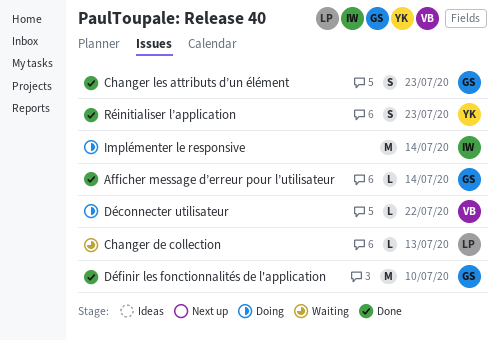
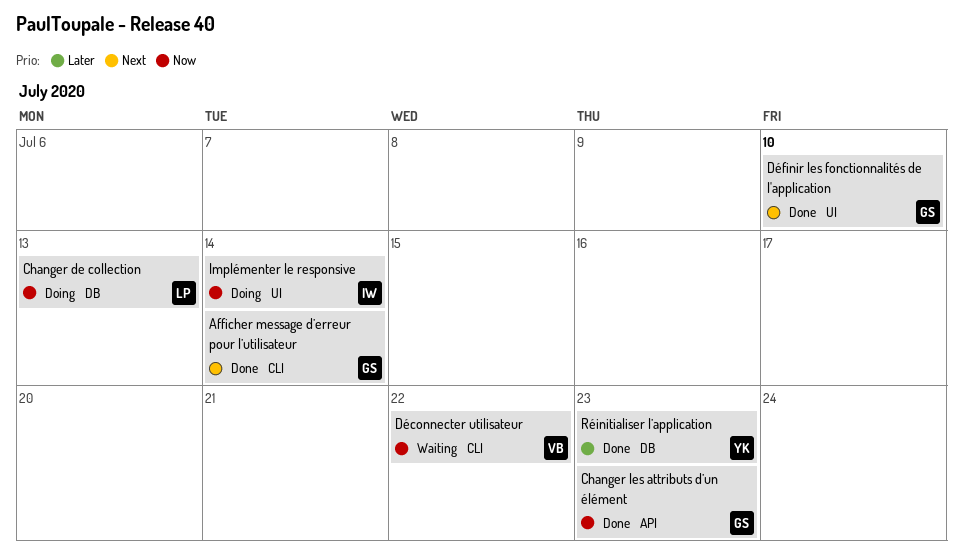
Changer de collection, status: Waiting -> Doing
Déconnecter utilisateur, status: Doing -> Waiting

